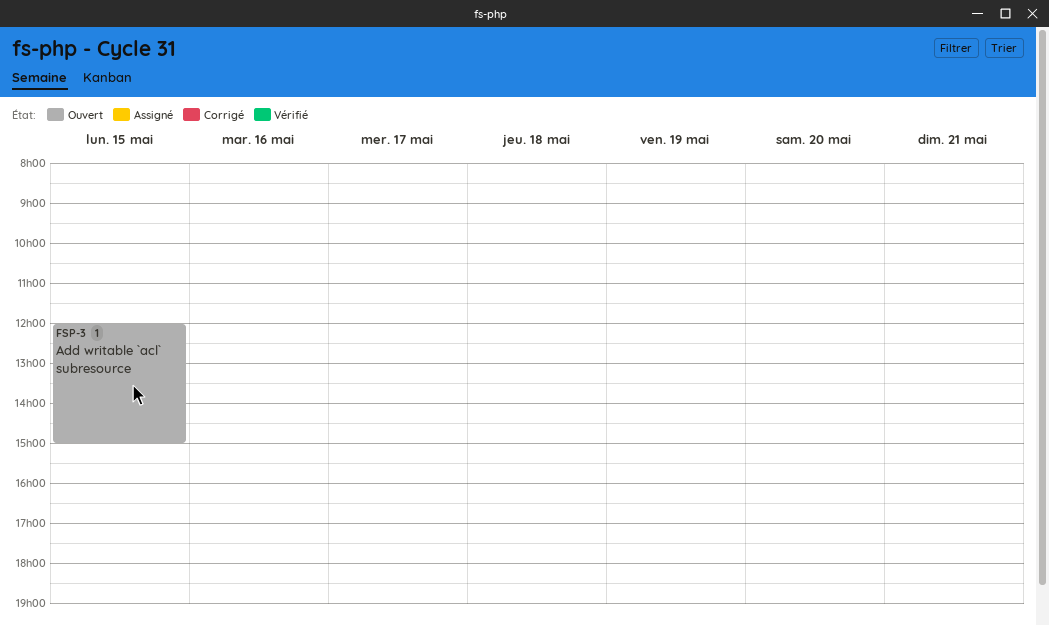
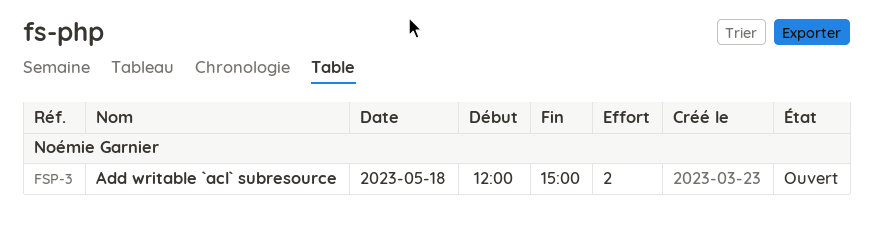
FSP-3, estimate: 1 -> 2
FSP-3, day: May 15 -> May 18

